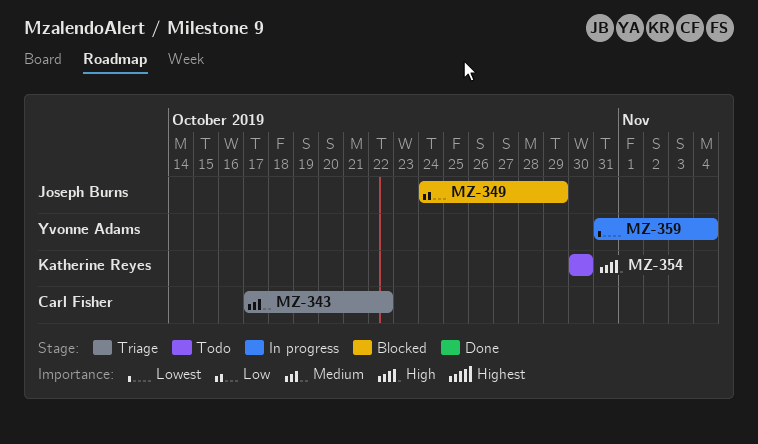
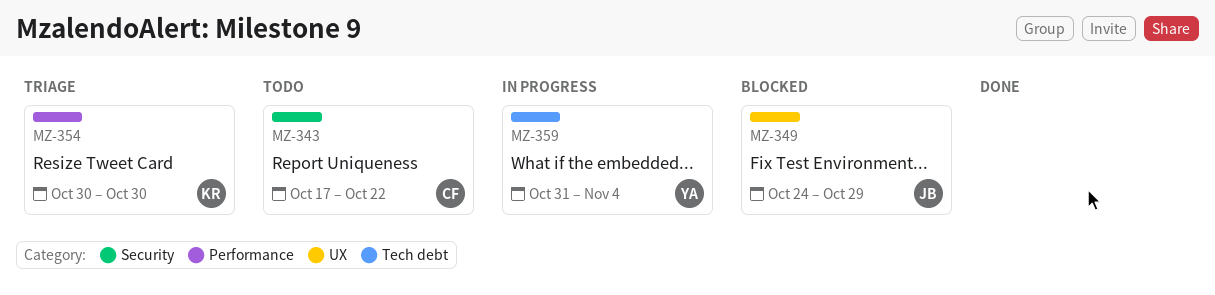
MZ-343, status: Triage -> Todo
MZ-354, status: Todo -> Triage

